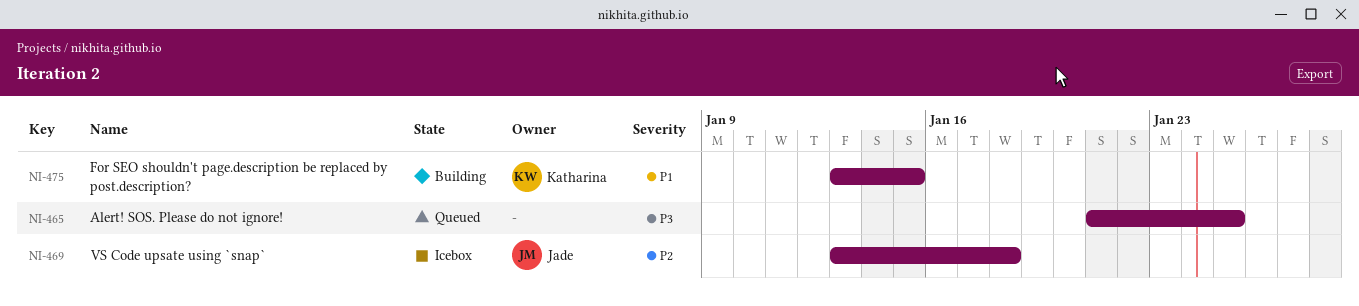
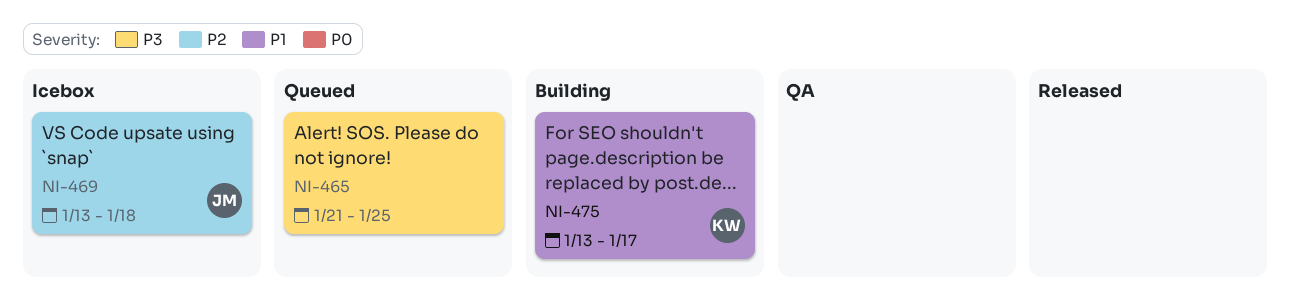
NI-475, due: Jan 15 -> Jan 17

